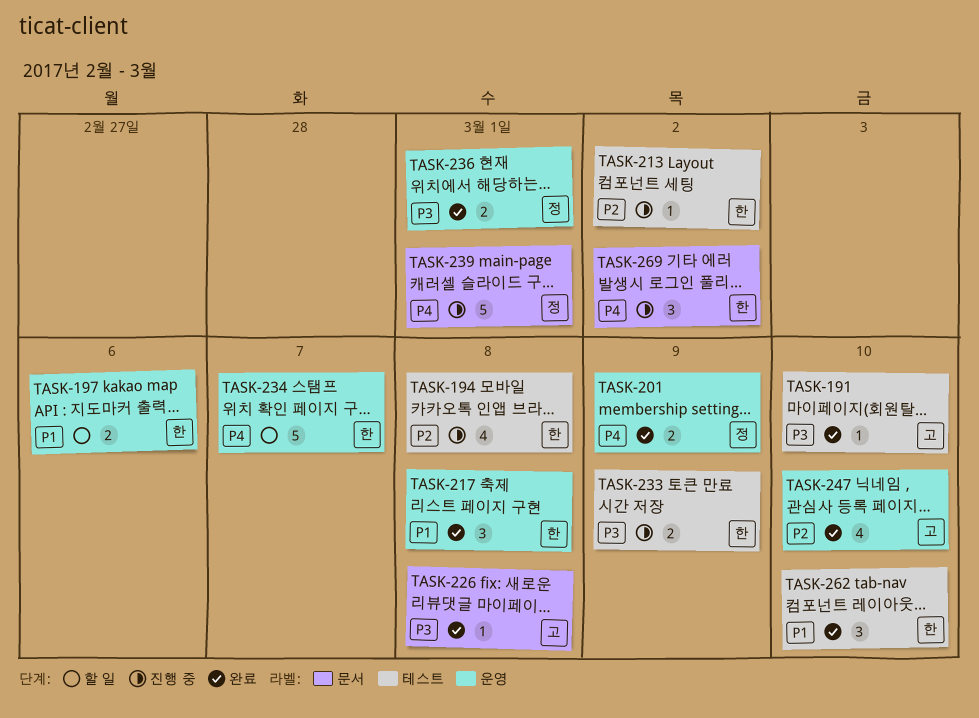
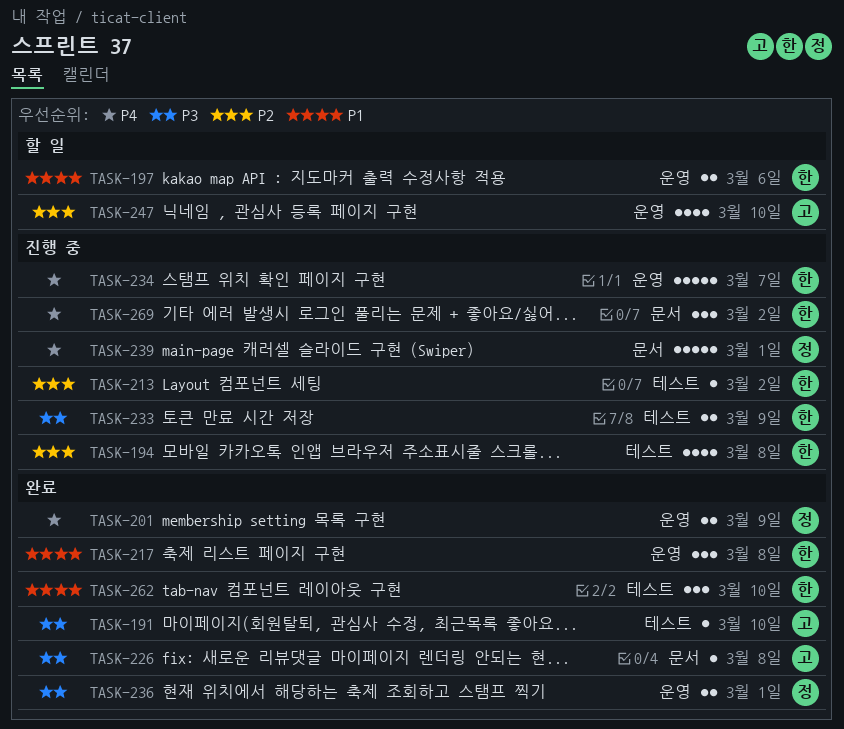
TASK-234, status: 할 일 -> 진행 중
TASK-247, status: 완료 -> 할 일

